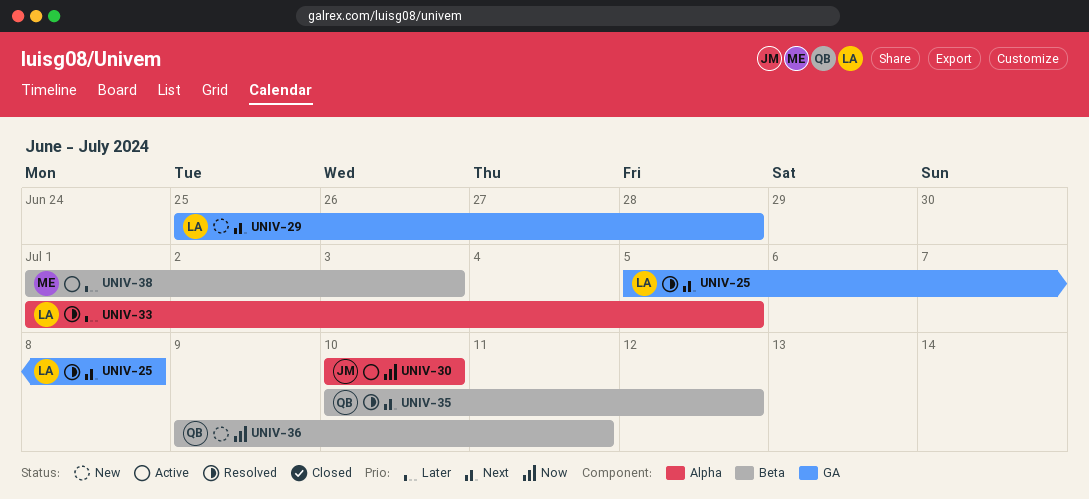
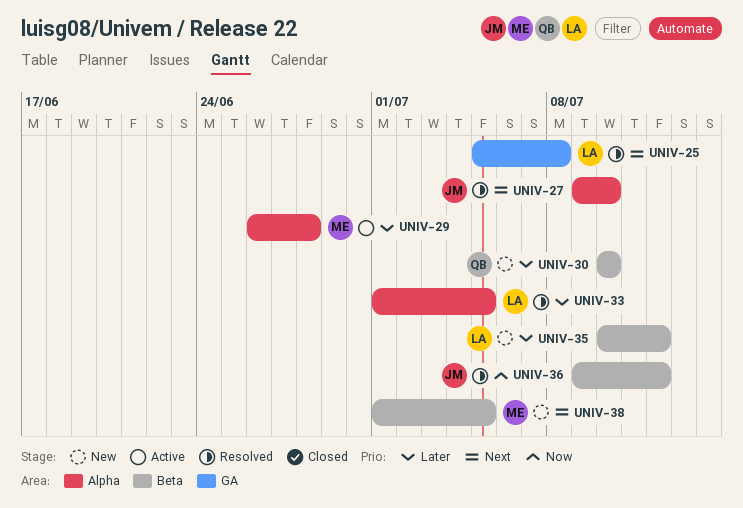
UNIV-27: none -> present
UNIV-29, status: New -> Active
UNIV-29, owner: LA -> ME
UNIV-29, priority: Next -> Later
UNIV-29, label: GA -> Alpha
UNIV-29, start: Jun 25 -> Jun 26
UNIV-30, status: Active -> New
UNIV-30, owner: JM -> QB
UNIV-30, priority: Now -> Later
UNIV-30, label: Alpha -> Beta
UNIV-35, status: Resolved -> New
UNIV-35, owner: QB -> LA
UNIV-35, priority: Next -> Later
UNIV-36, status: New -> Resolved
UNIV-36, owner: QB -> JM
UNIV-36, due: Jul 11 -> Jul 12
UNIV-38, status: Active -> New
UNIV-38, priority: Later -> Next
UNIV-38, due: Jul 3 -> Jul 5

